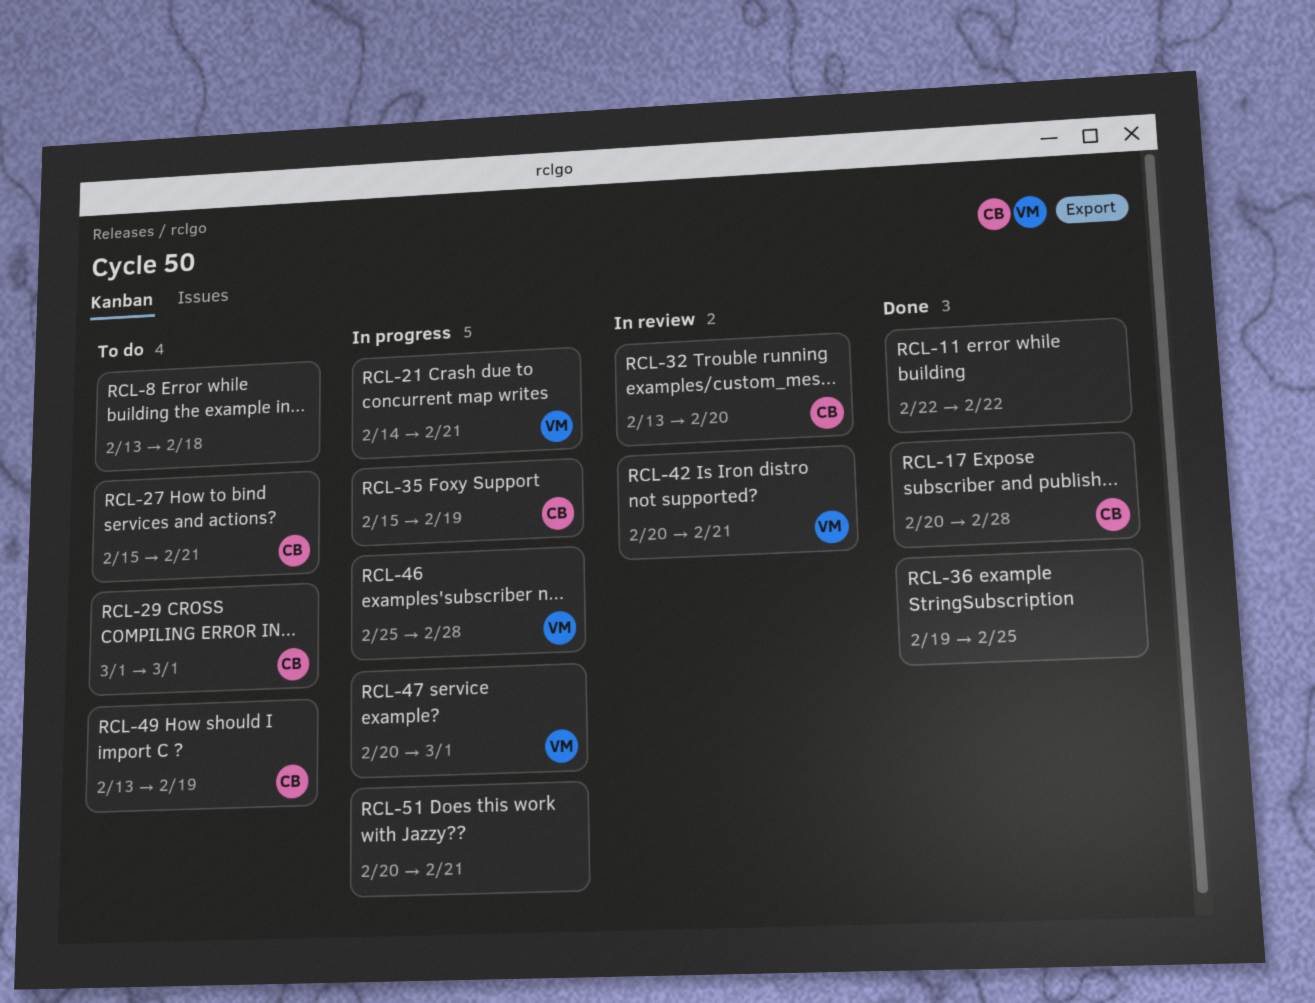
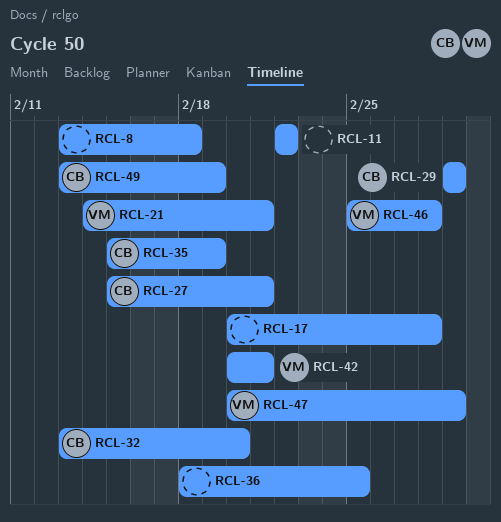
RCL-17, owner: CB -> none
RCL-36, start: Feb 19 -> Feb 18
RCL-51: present -> none

